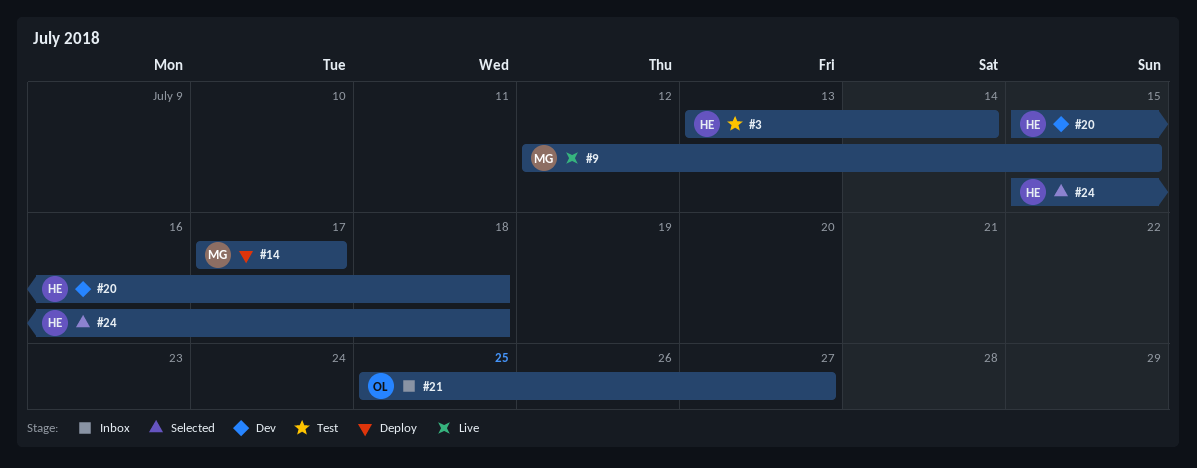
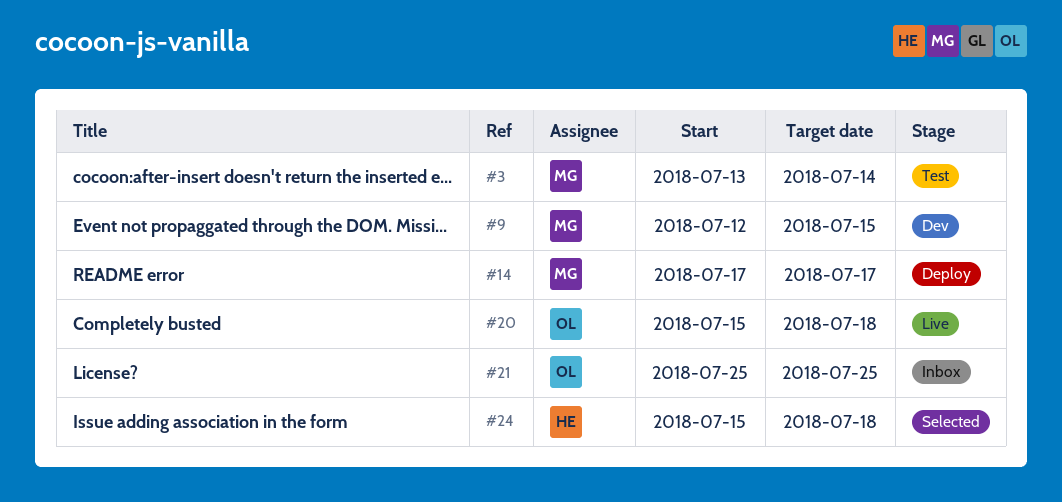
#3, owner: HE -> MG
#9, status: Live -> Dev
#20, status: Dev -> Live
#20, owner: HE -> OL
#21, due: Jul 27 -> Jul 25

